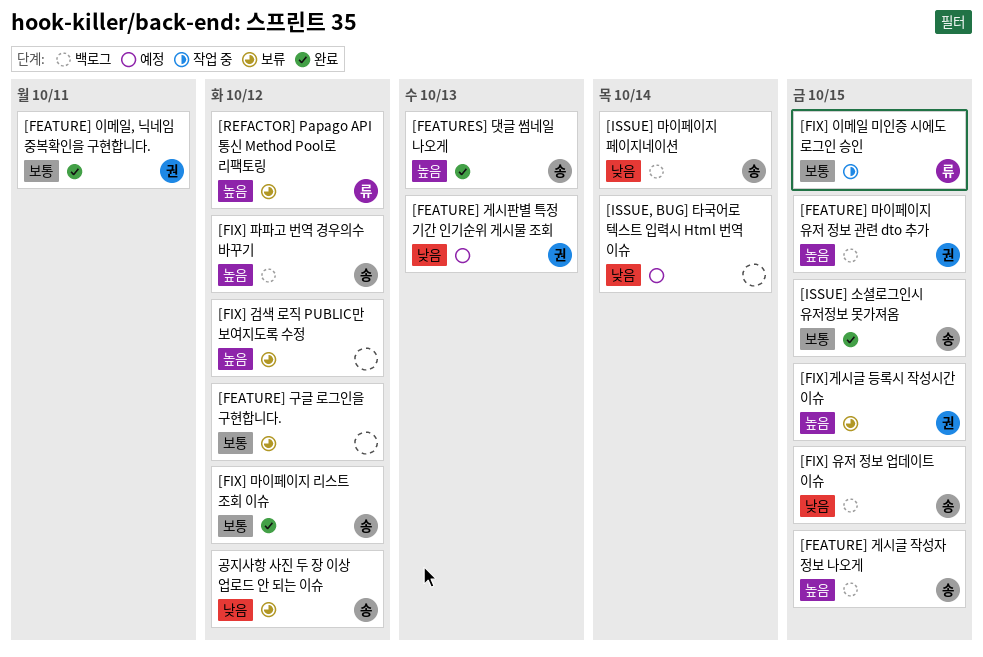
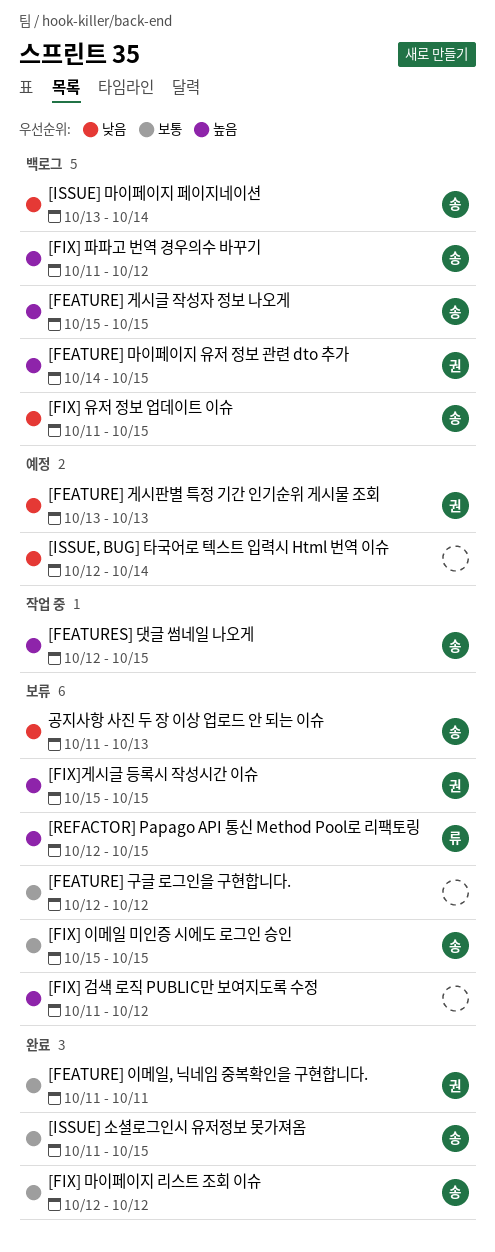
[FEATURES] 댓글 썸네일 나오게, status: 완료 -> 작업 중
[FEATURES] 댓글 썸네일 나오게, due: Oct 13 -> Oct 15
[FIX] 이메일 미인증 시에도 로그인 승인, status: 작업 중 -> 보류
[FIX] 이메일 미인증 시에도 로그인 승인, owner: 류 -> 송
[REFACTOR] Papago API 통신 Method Pool로 리팩토링, due: Oct 12 -> Oct 15
공지사항 사진 두 장 이상 업로드 안 되는 이슈, due: Oct 12 -> Oct 13

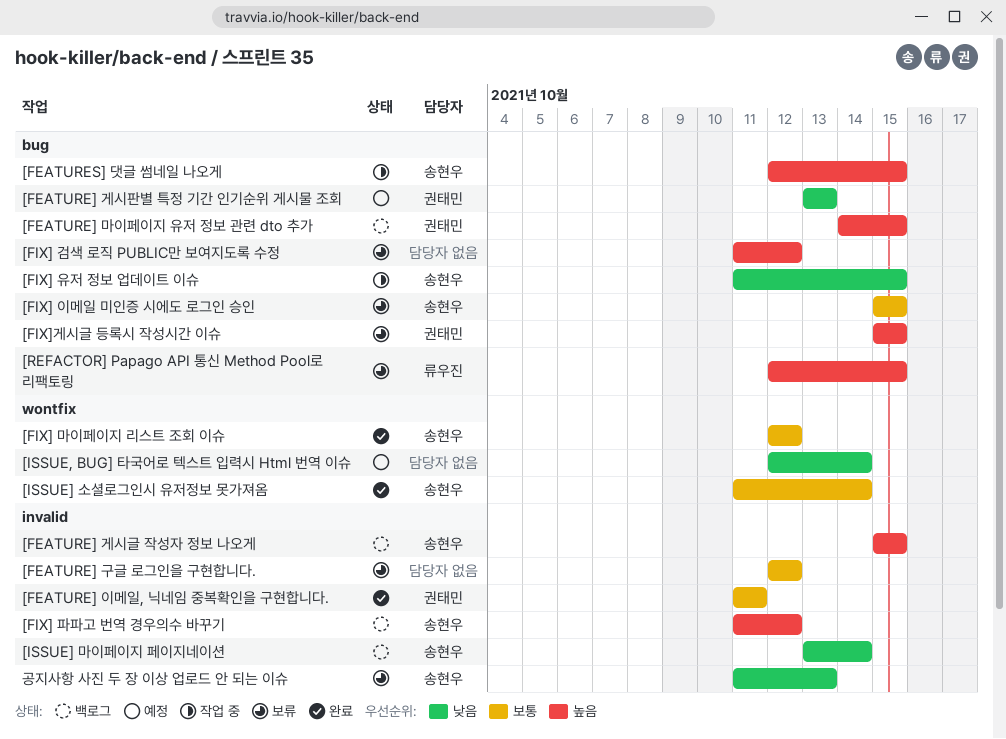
[FIX] 유저 정보 업데이트 이슈, status: 백로그 -> 작업 중
[ISSUE] 소셜로그인시 유저정보 못가져옴, due: Oct 15 -> Oct 14

